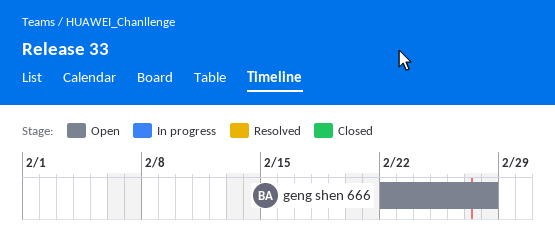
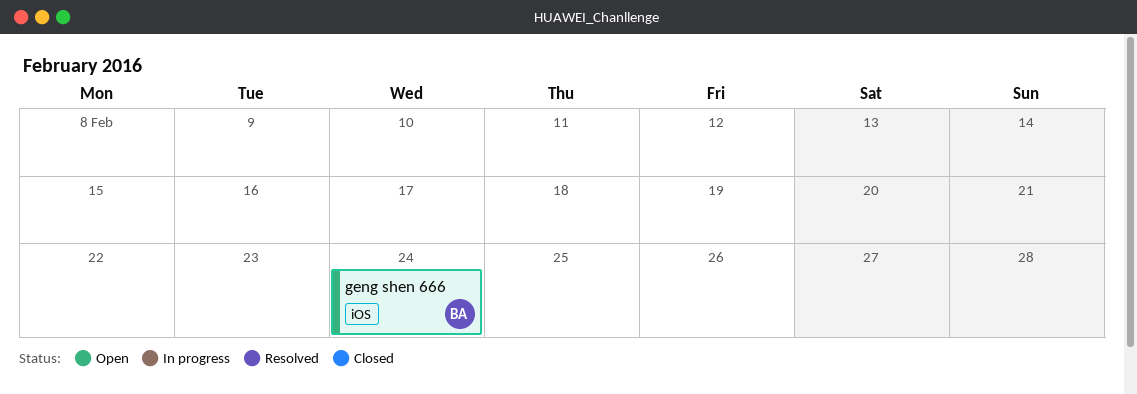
geng shen 666, due: Feb 28 -> Feb 24

